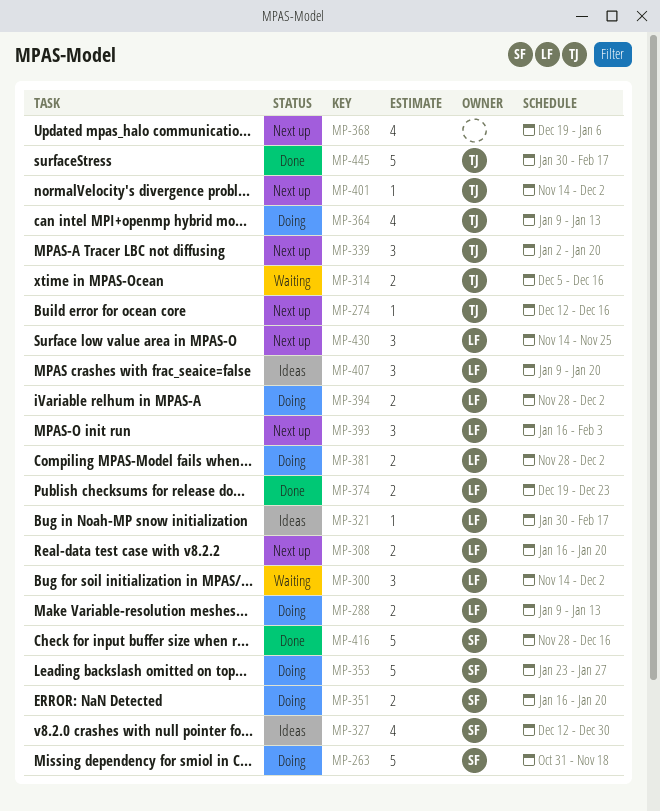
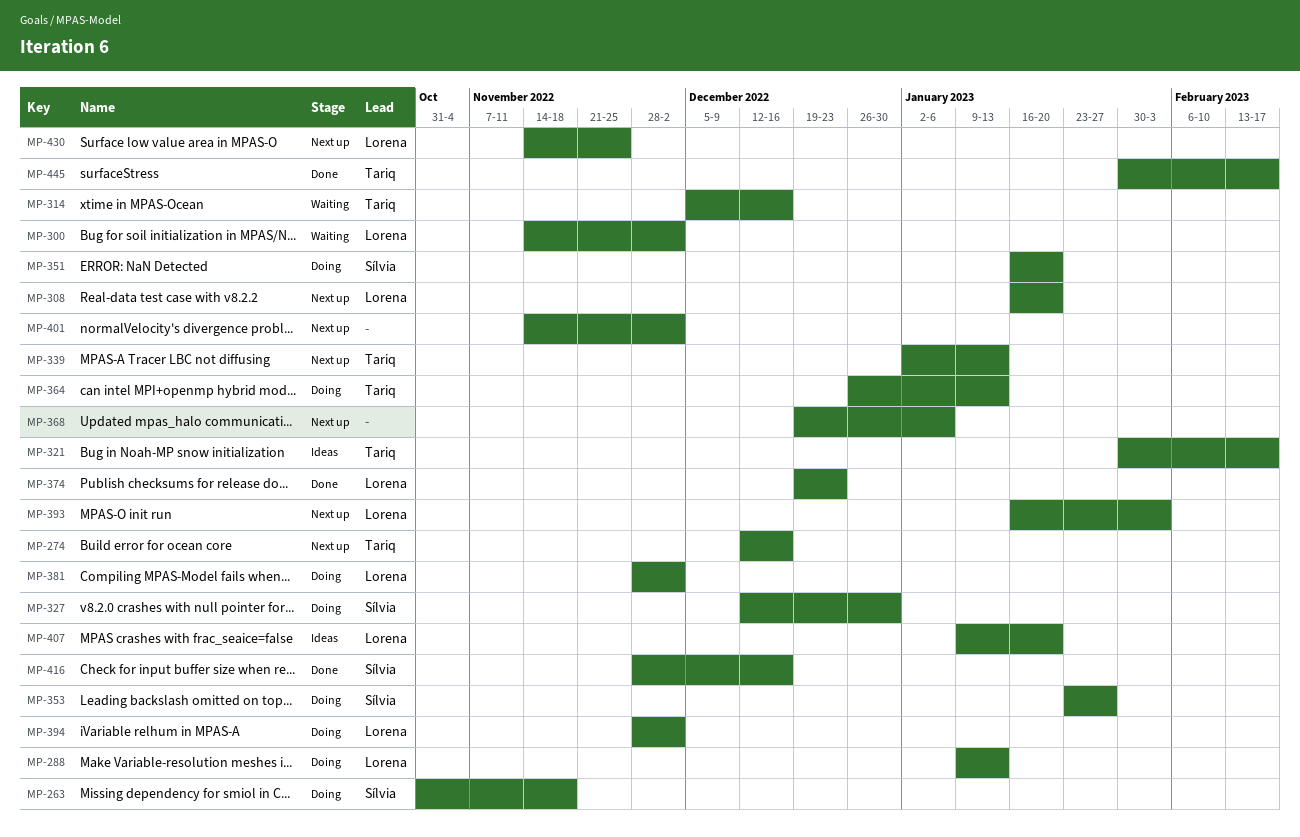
MP-321, owner: Lorena -> Tariq
MP-327, status: Ideas -> Doing
MP-339, due: Jan 20 -> Jan 13
MP-364, start: Jan 9 -> Dec 26
MP-401, owner: Tariq -> none

